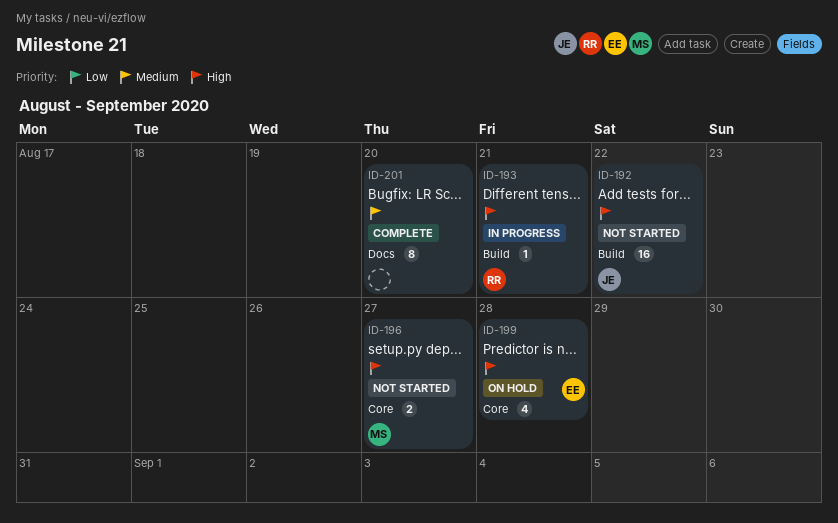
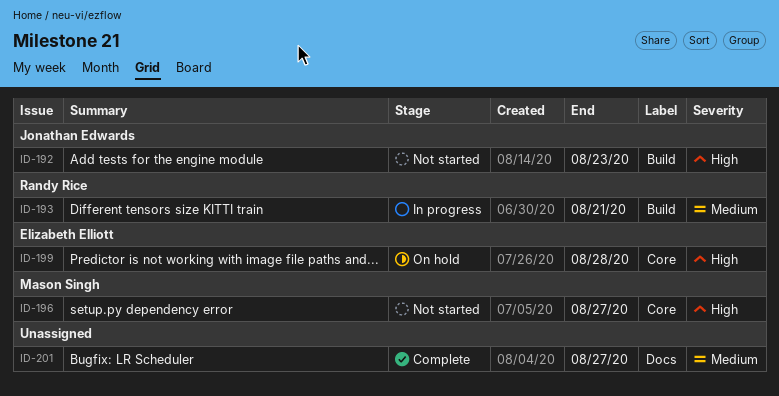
ID-192, due: Aug 22 -> Aug 23
ID-193, priority: High -> Medium
ID-201, due: Aug 20 -> Aug 27

